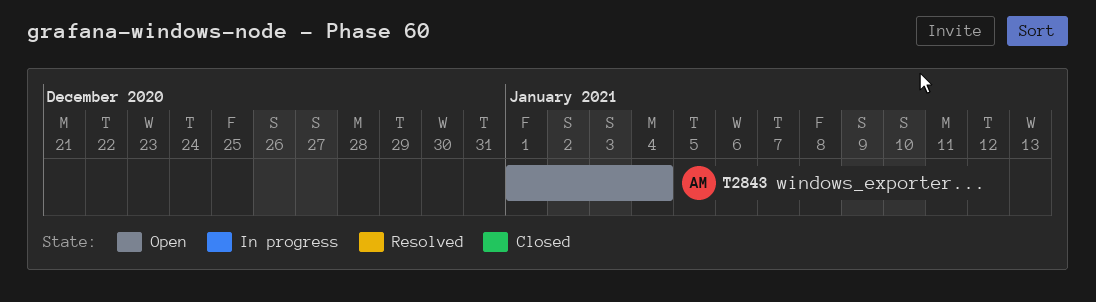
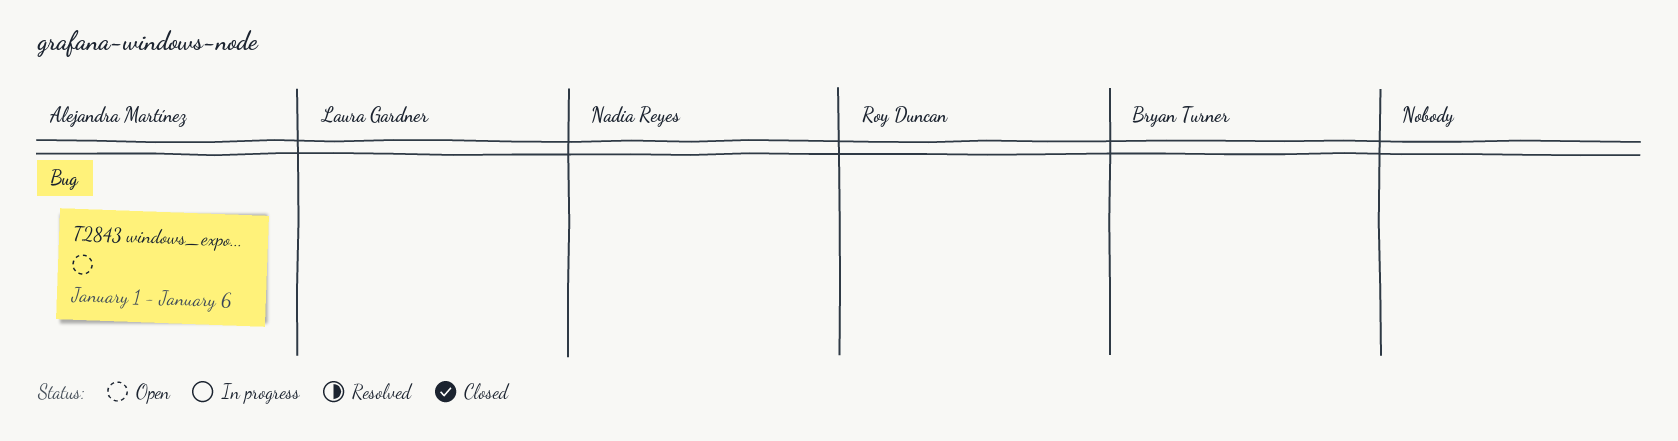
T2843, due: Jan 4 -> Jan 6

